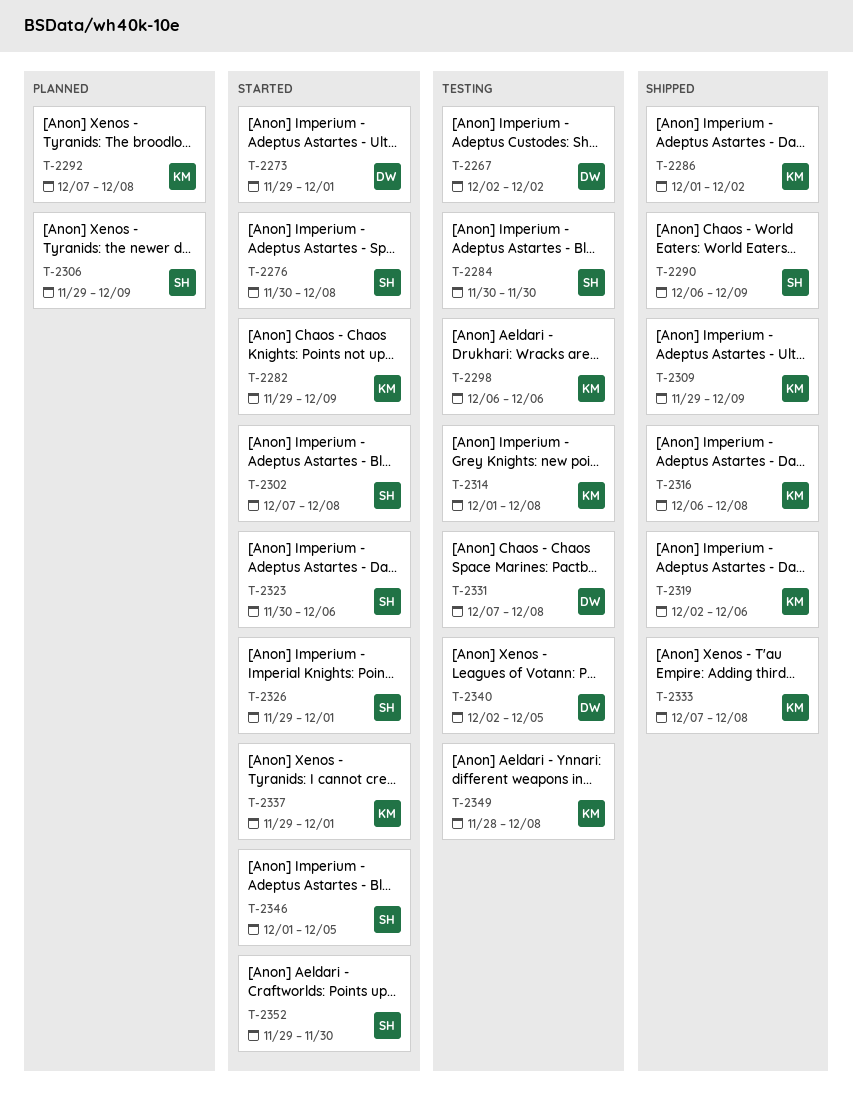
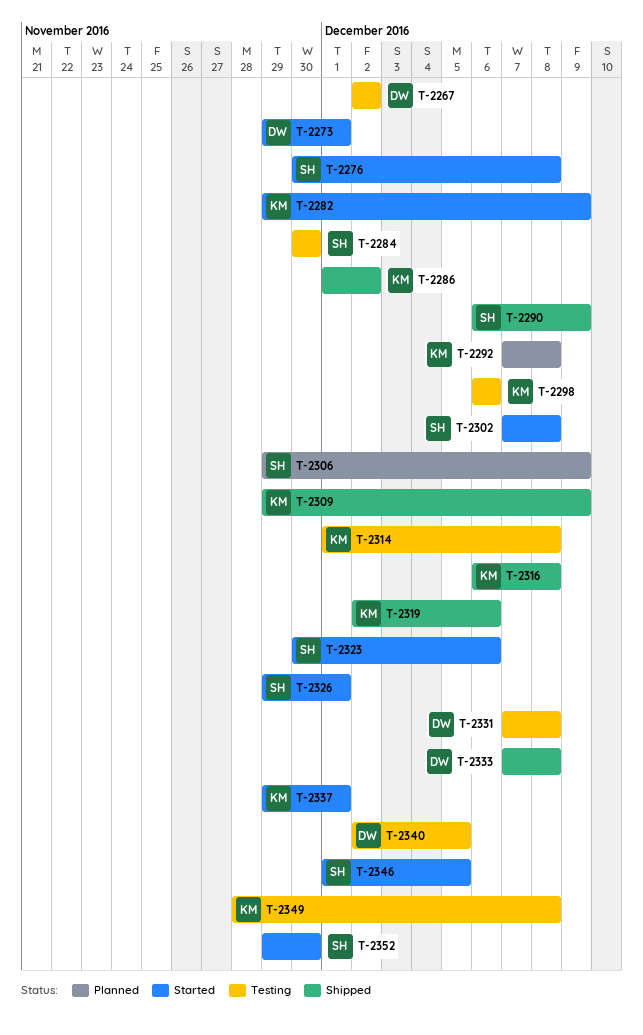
T-2333, owner: KM -> DW

